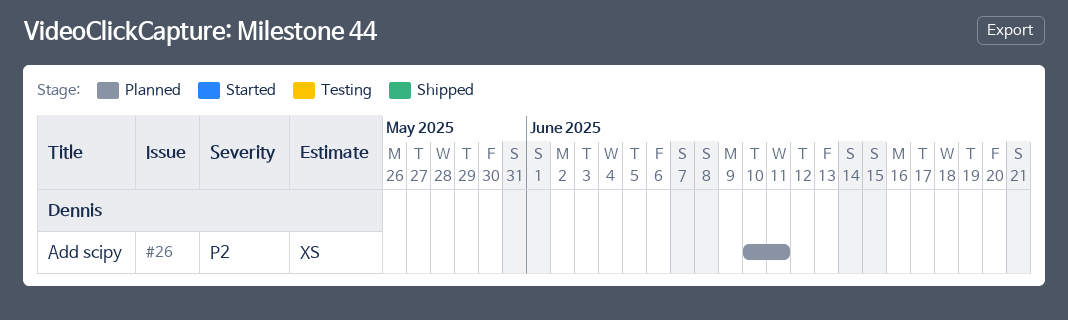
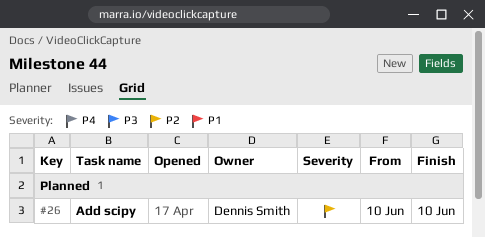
#26, due: Jun 11 -> Jun 10

